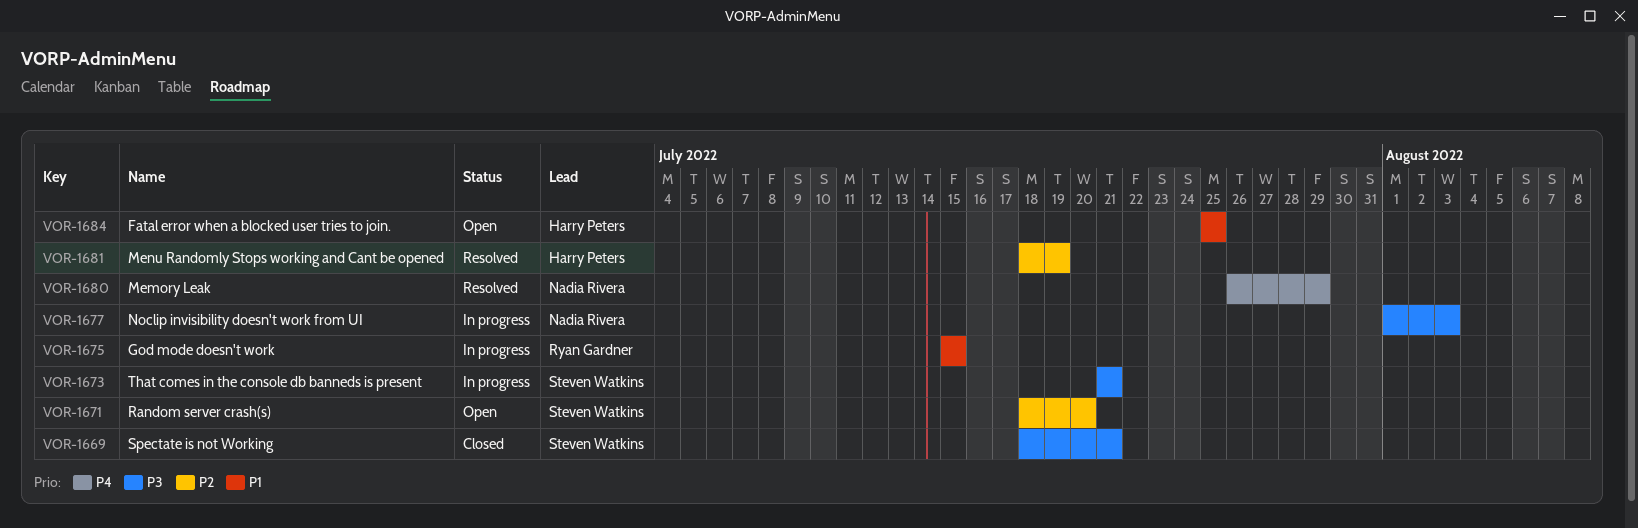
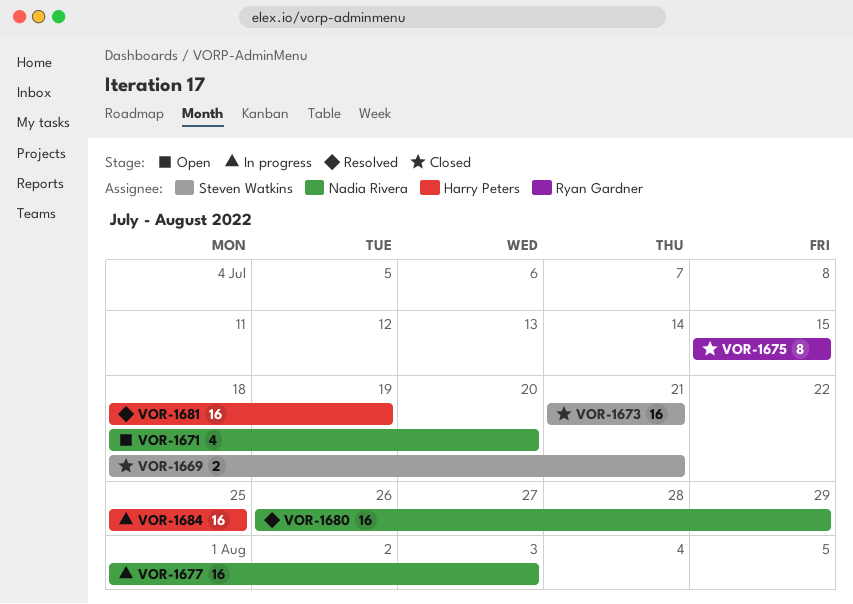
VOR-1671, owner: Steven Watkins -> Nadia Rivera
VOR-1673, status: In progress -> Closed
VOR-1675, status: In progress -> Closed
VOR-1684, status: Open -> In progress

